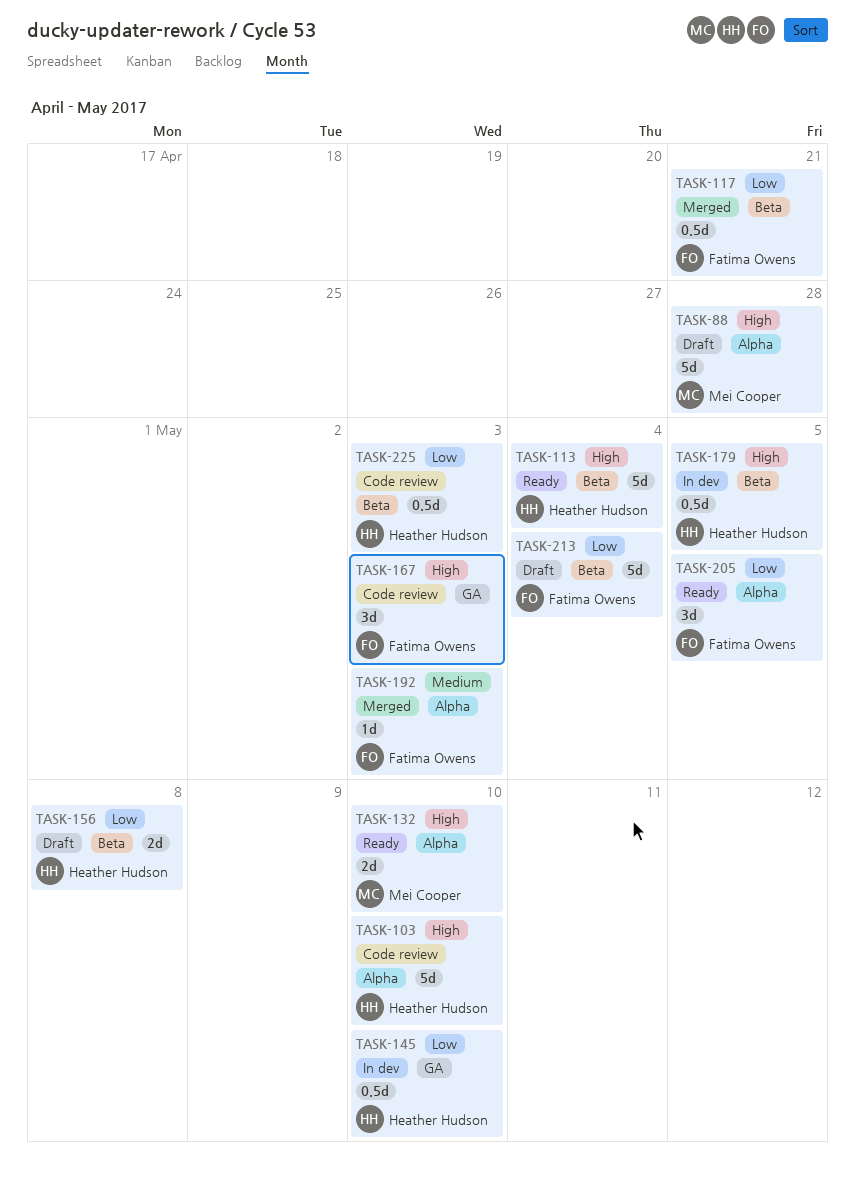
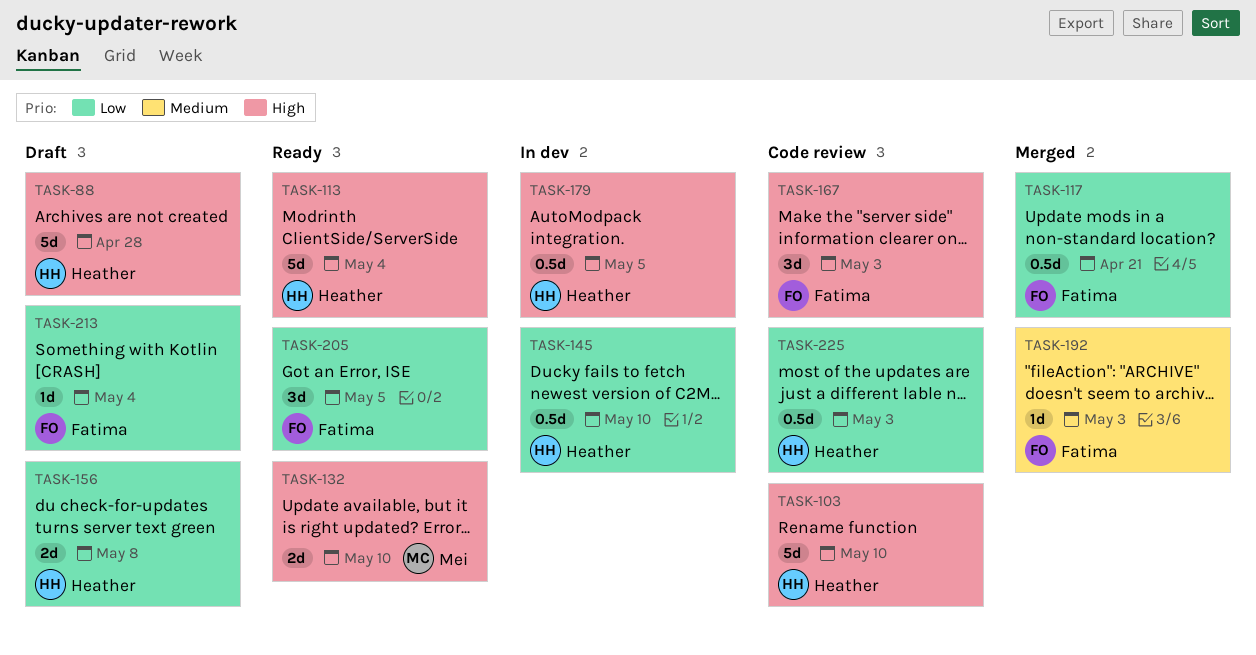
TASK-88, owner: Mei Cooper -> Heather Hudson
TASK-213, estimate: 5d -> 1d

